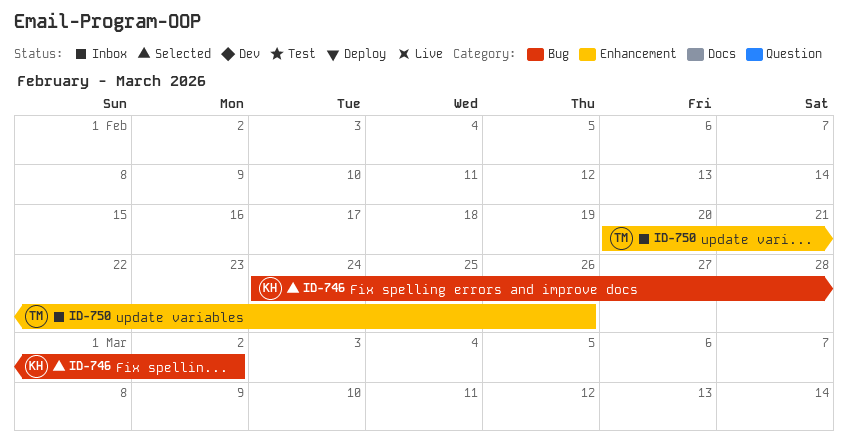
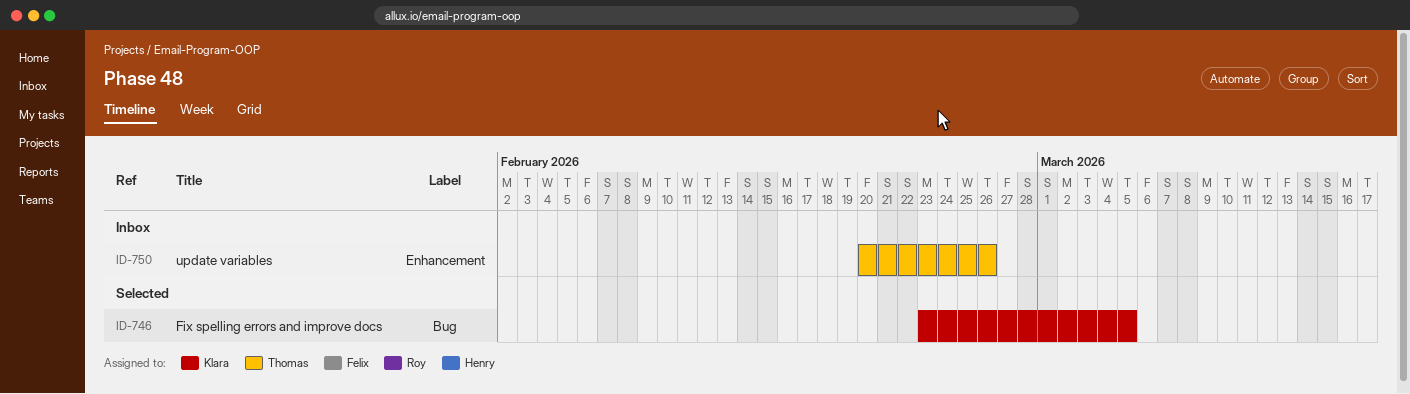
ID-746, start: Feb 24 -> Feb 23
ID-746, due: Mar 2 -> Mar 5

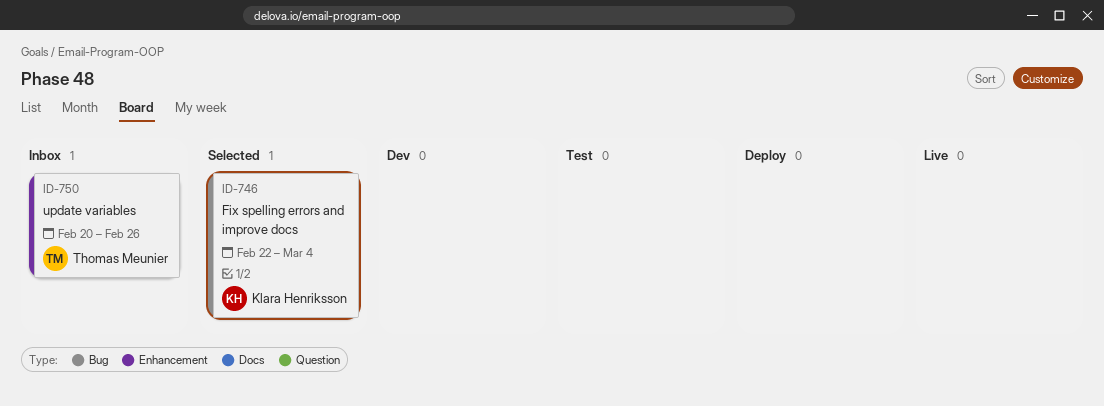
ID-746, start: Feb 23 -> Feb 22
ID-746, due: Mar 5 -> Mar 4

